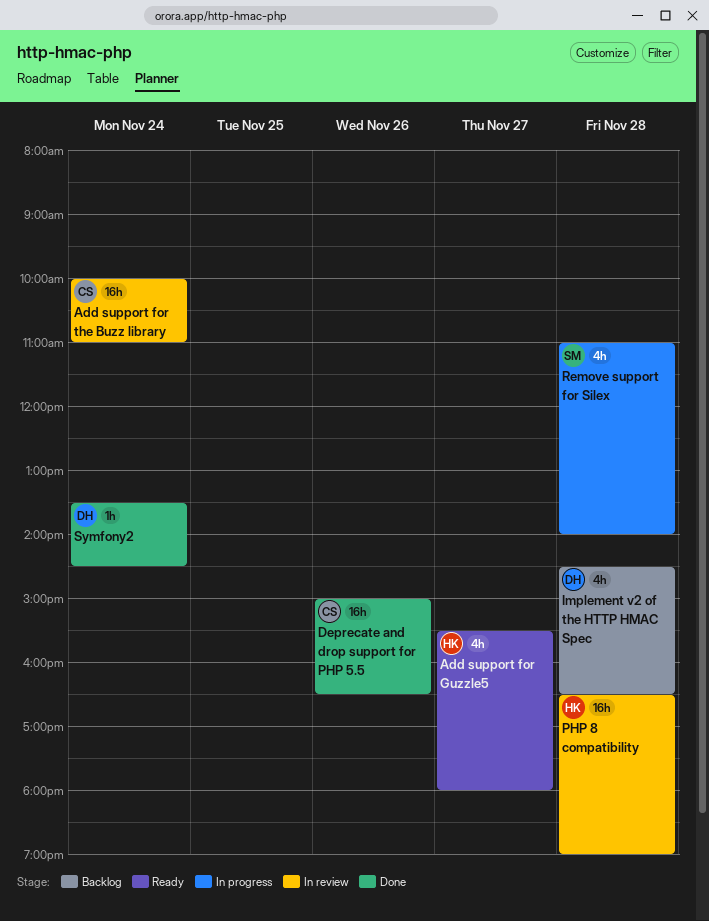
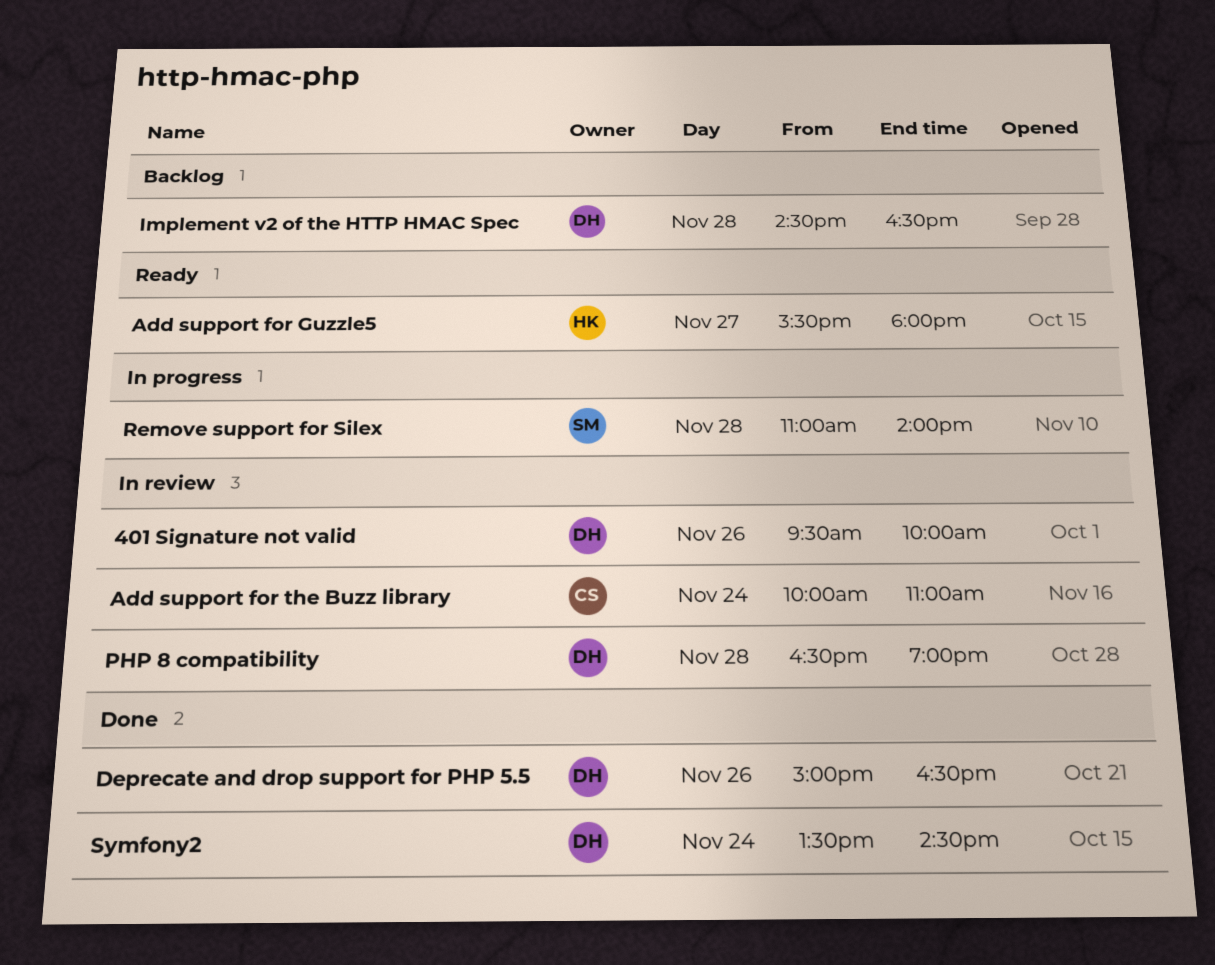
401 Signature not valid: none -> present
Deprecate and drop support for PHP 5.5, owner: CS -> DH
PHP 8 compatibility, owner: HK -> DH

